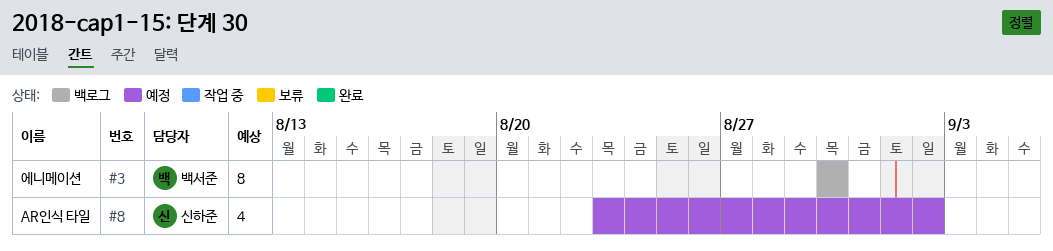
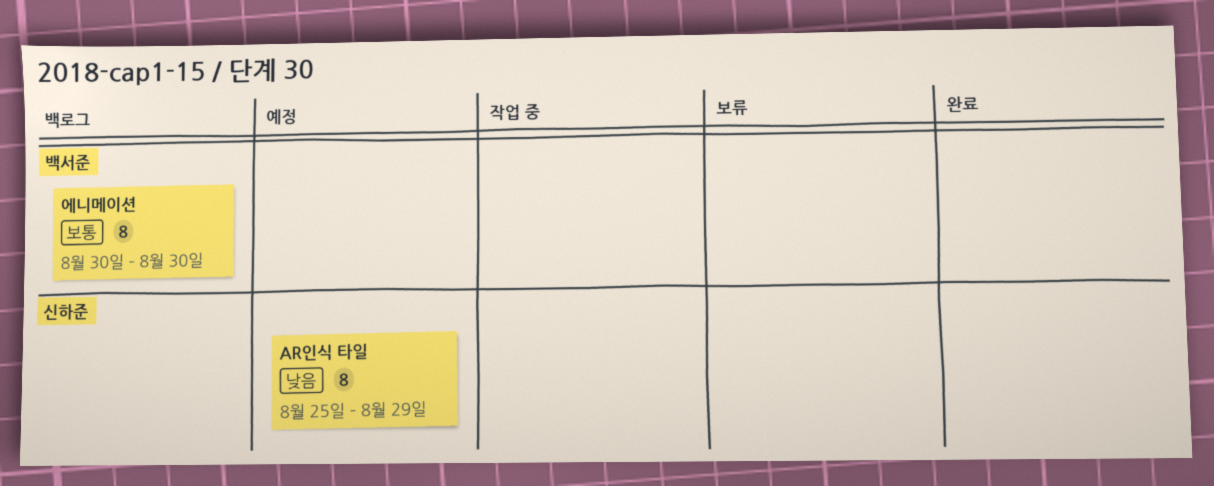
AR인식 타일, estimate: 4 -> 8
AR인식 타일, start: Aug 23 -> Aug 25
AR인식 타일, due: Sep 2 -> Aug 29

